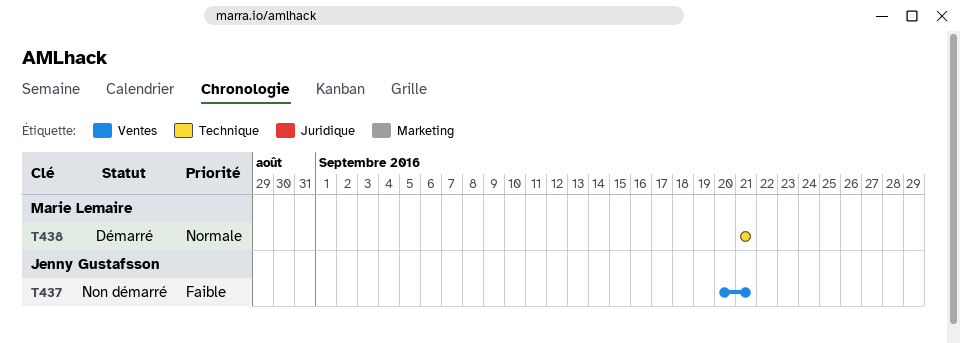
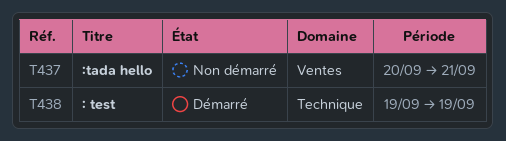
T438, start: Sep 21 -> Sep 19
T438, due: Sep 21 -> Sep 19

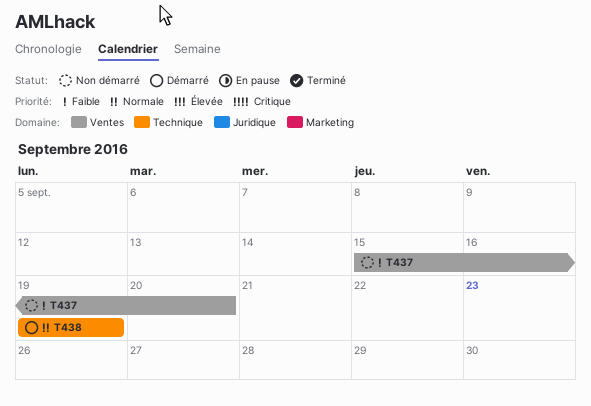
T437, start: Sep 20 -> Sep 15
T437, due: Sep 21 -> Sep 20

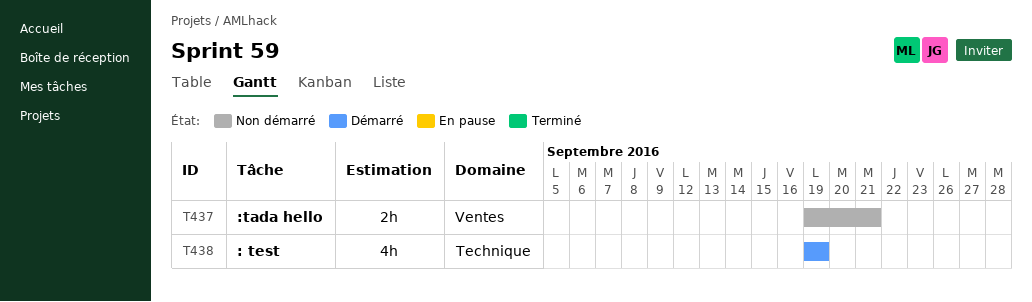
T437, start: Sep 15 -> Sep 19
T437, due: Sep 20 -> Sep 21

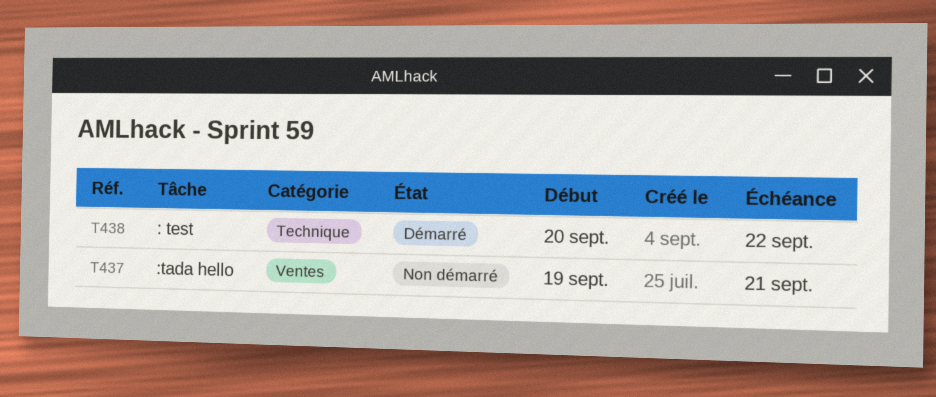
T438, start: Sep 19 -> Sep 20
T438, due: Sep 19 -> Sep 22

